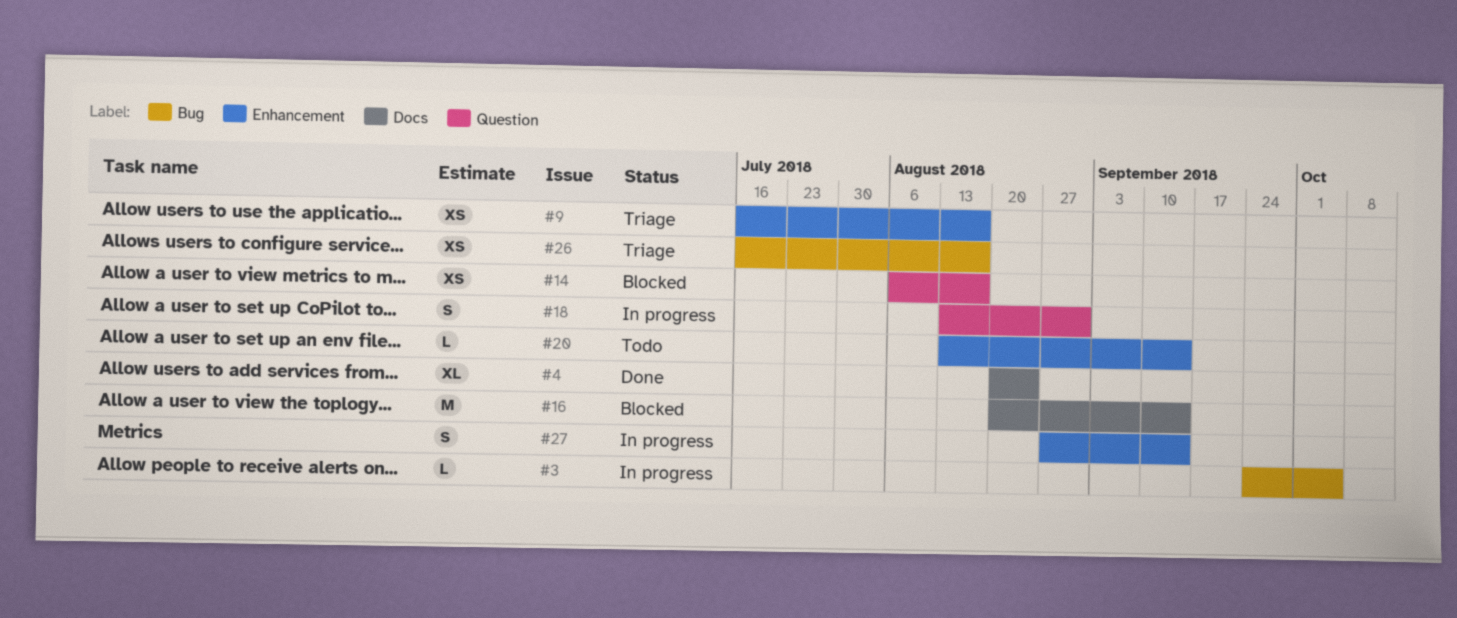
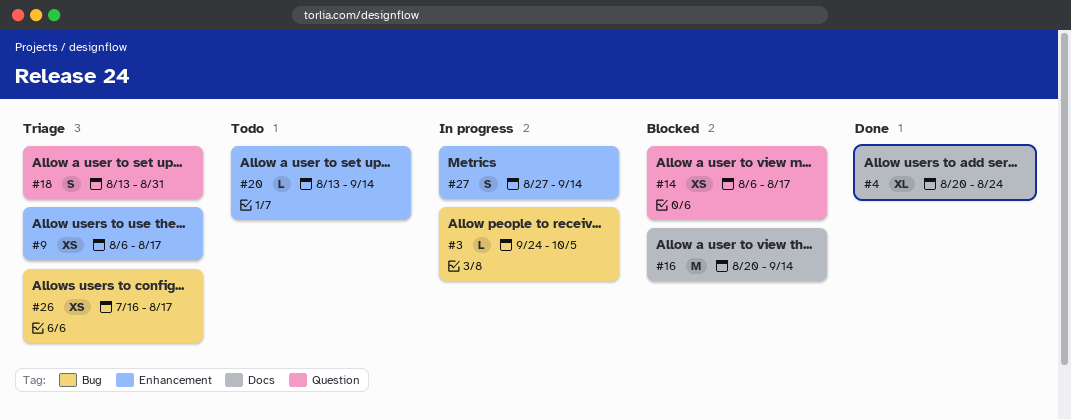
#9, start: Jul 16 -> Aug 6
#18, status: In progress -> Triage

